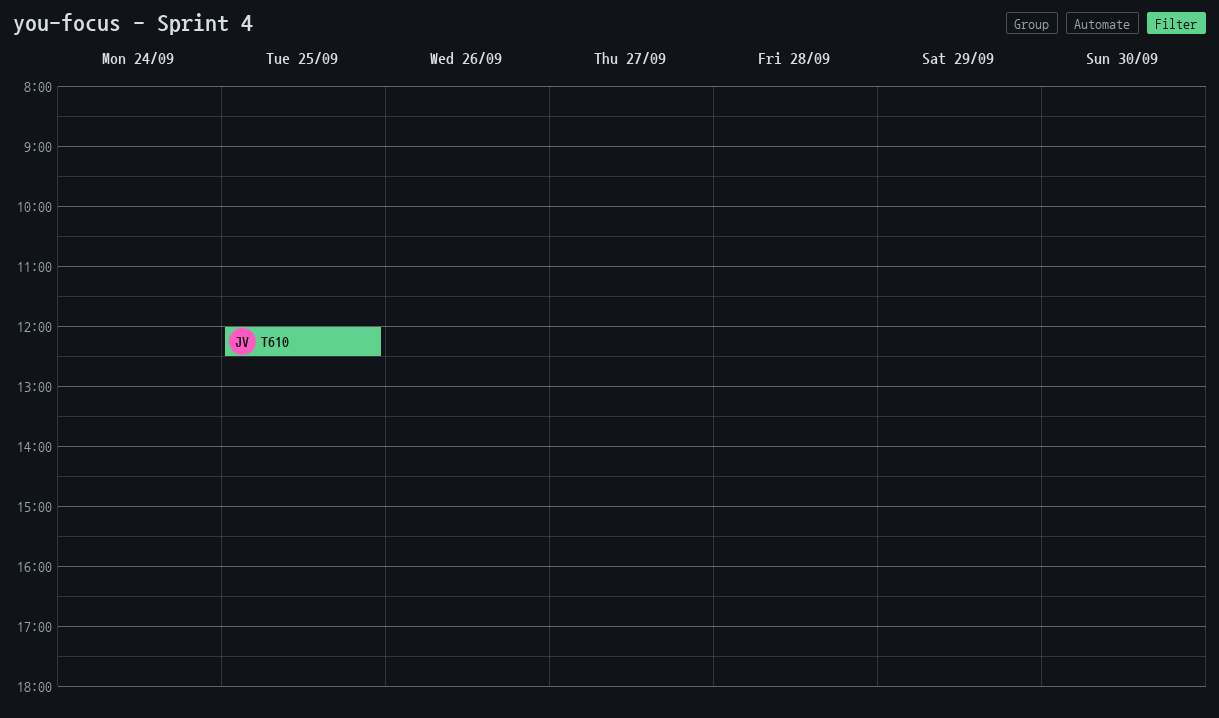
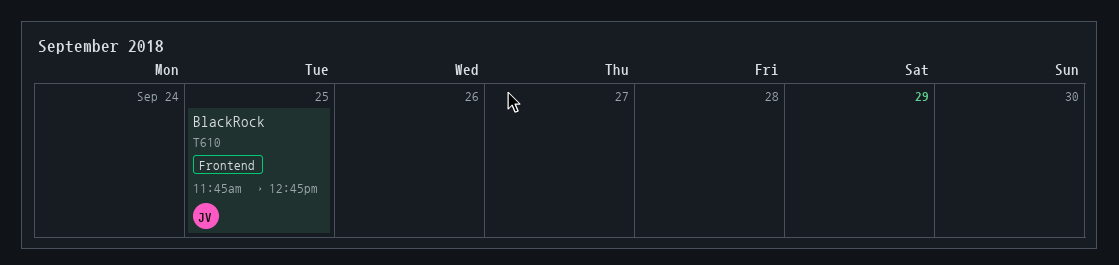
T610, begins: 12:00 -> 11:45
T610, ends: 12:30 -> 12:45

